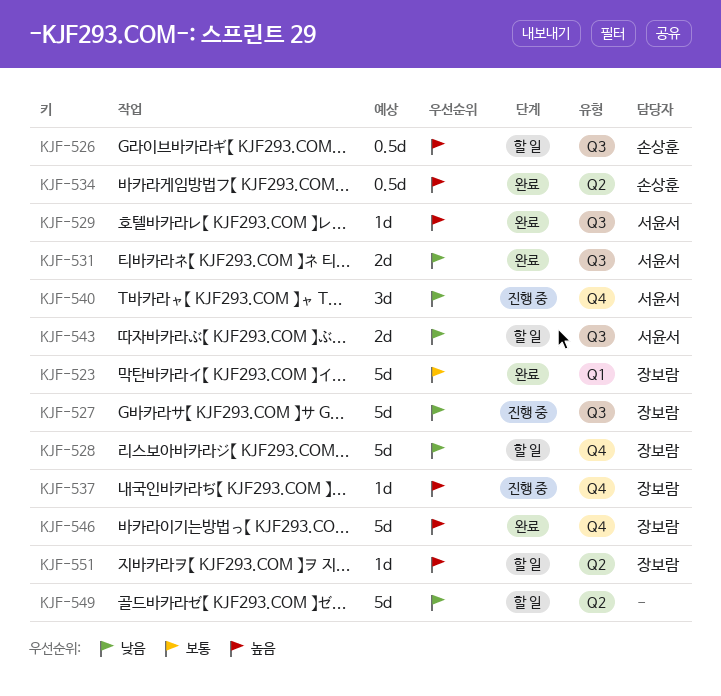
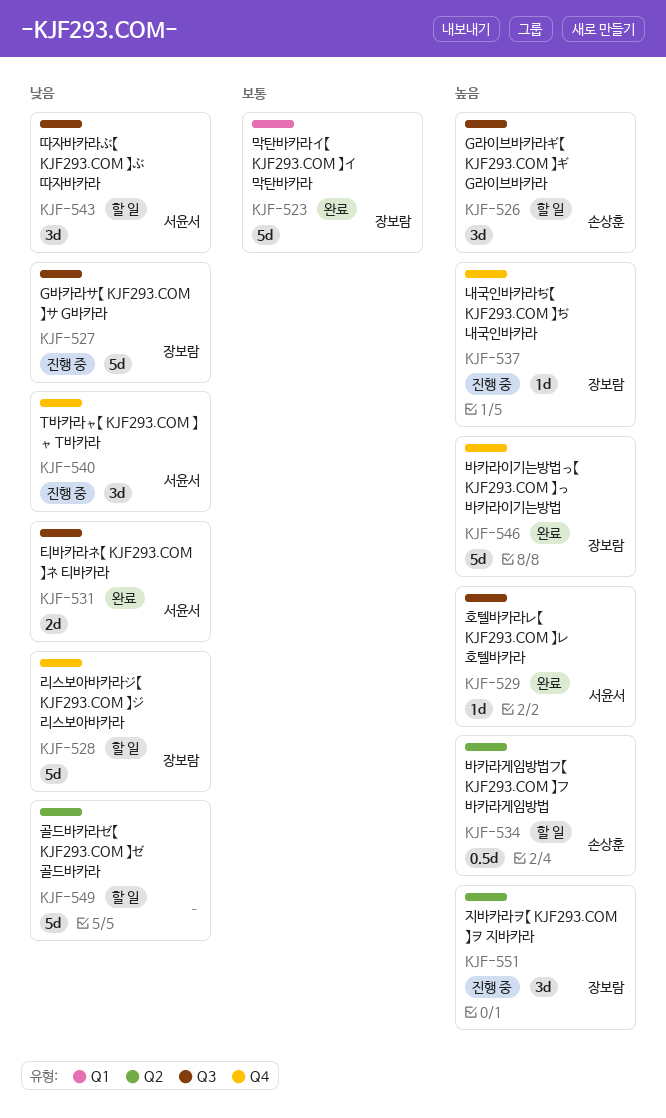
KJF-526, estimate: 0.5d -> 3d
KJF-534, status: 완료 -> 할 일
KJF-543, estimate: 2d -> 3d
KJF-551, status: 할 일 -> 진행 중
KJF-551, estimate: 1d -> 3d

